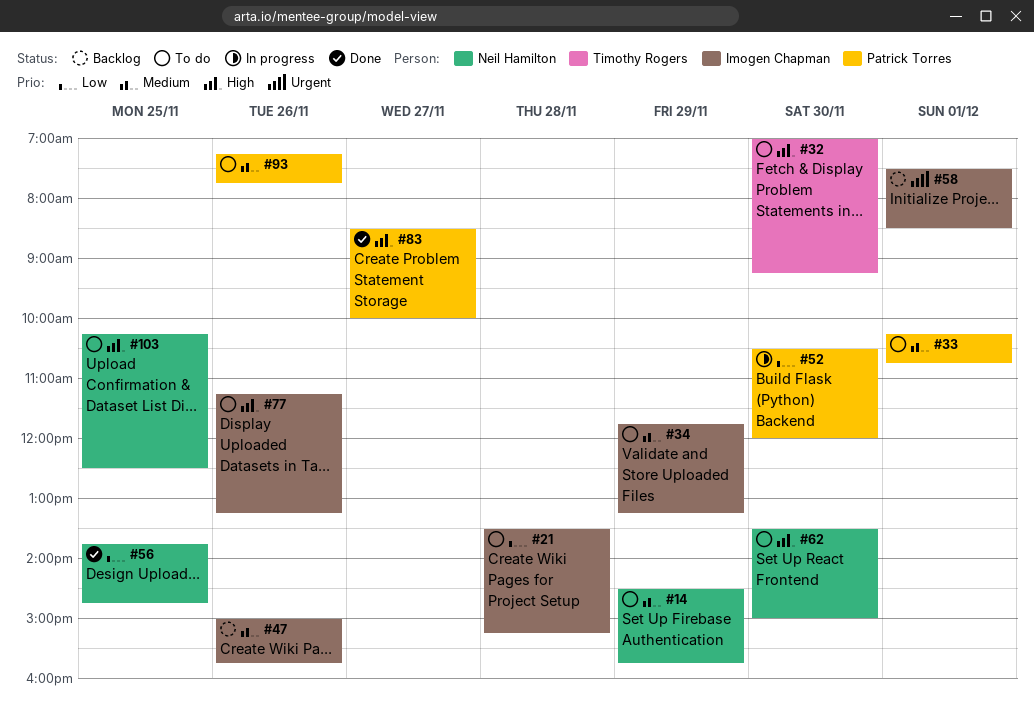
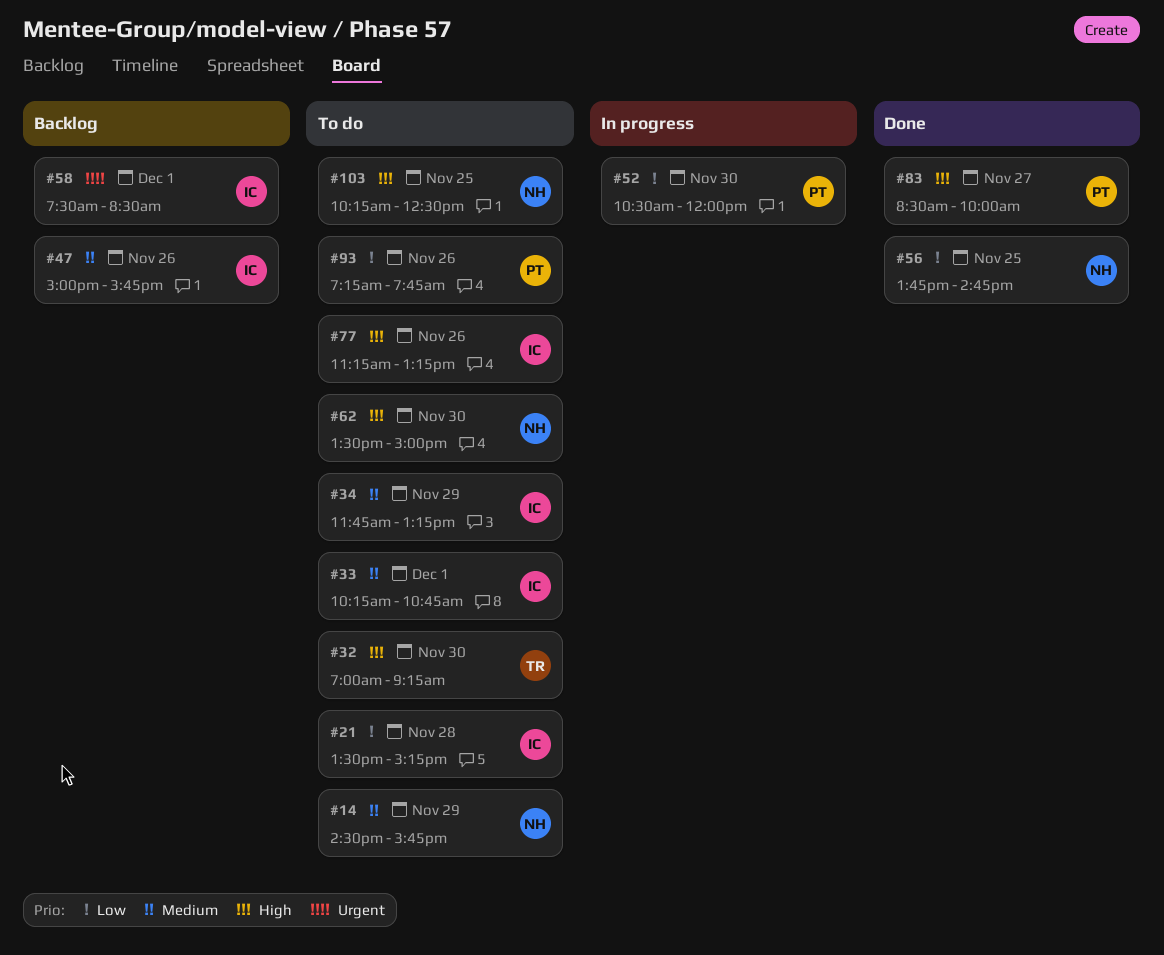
#33, owner: Patrick Torres -> Imogen Chapman
#93, priority: Medium -> Low

